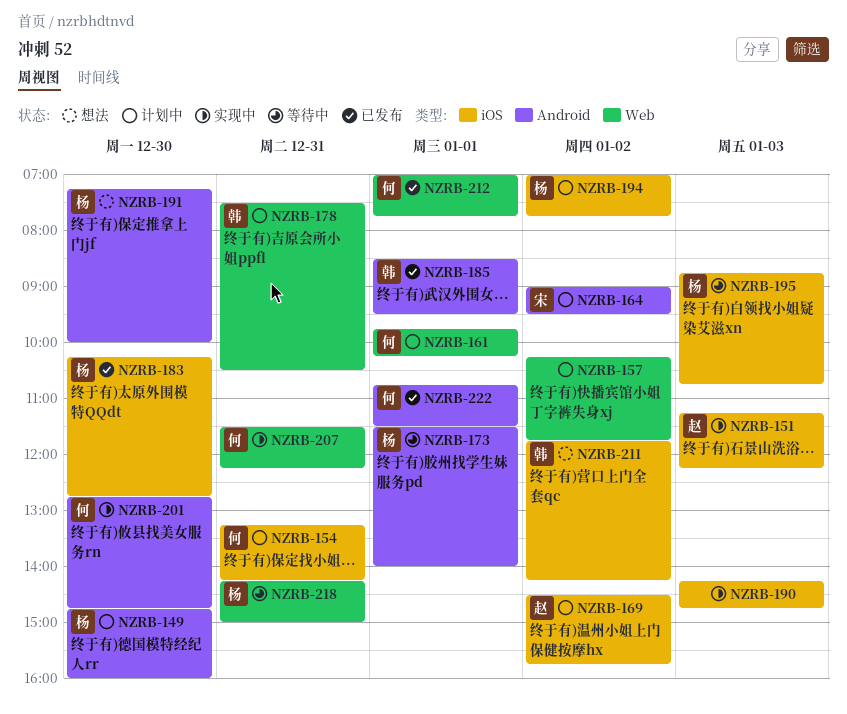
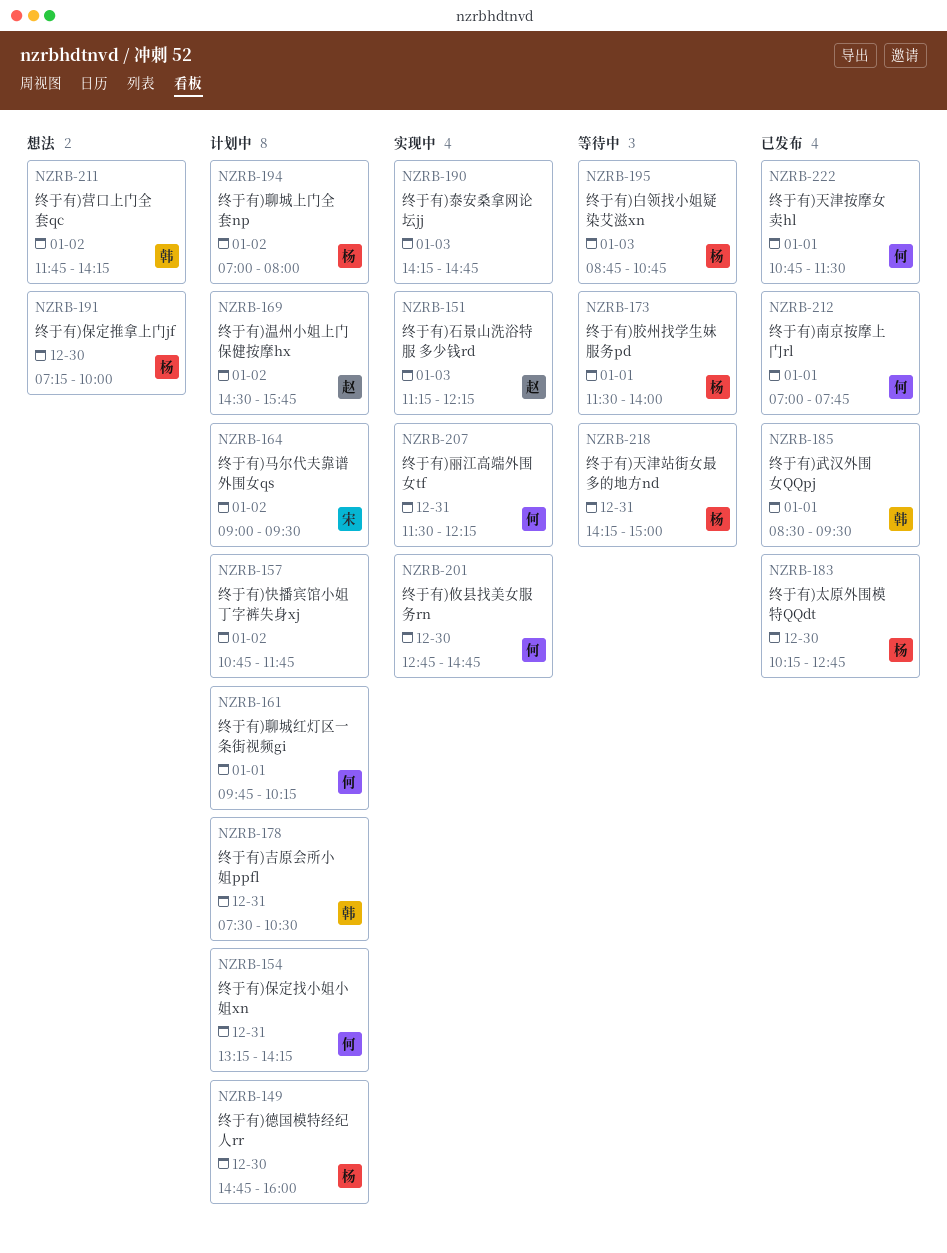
NZRB-157, begins: 10:15 -> 10:45
NZRB-194, ends: 07:45 -> 08:00

